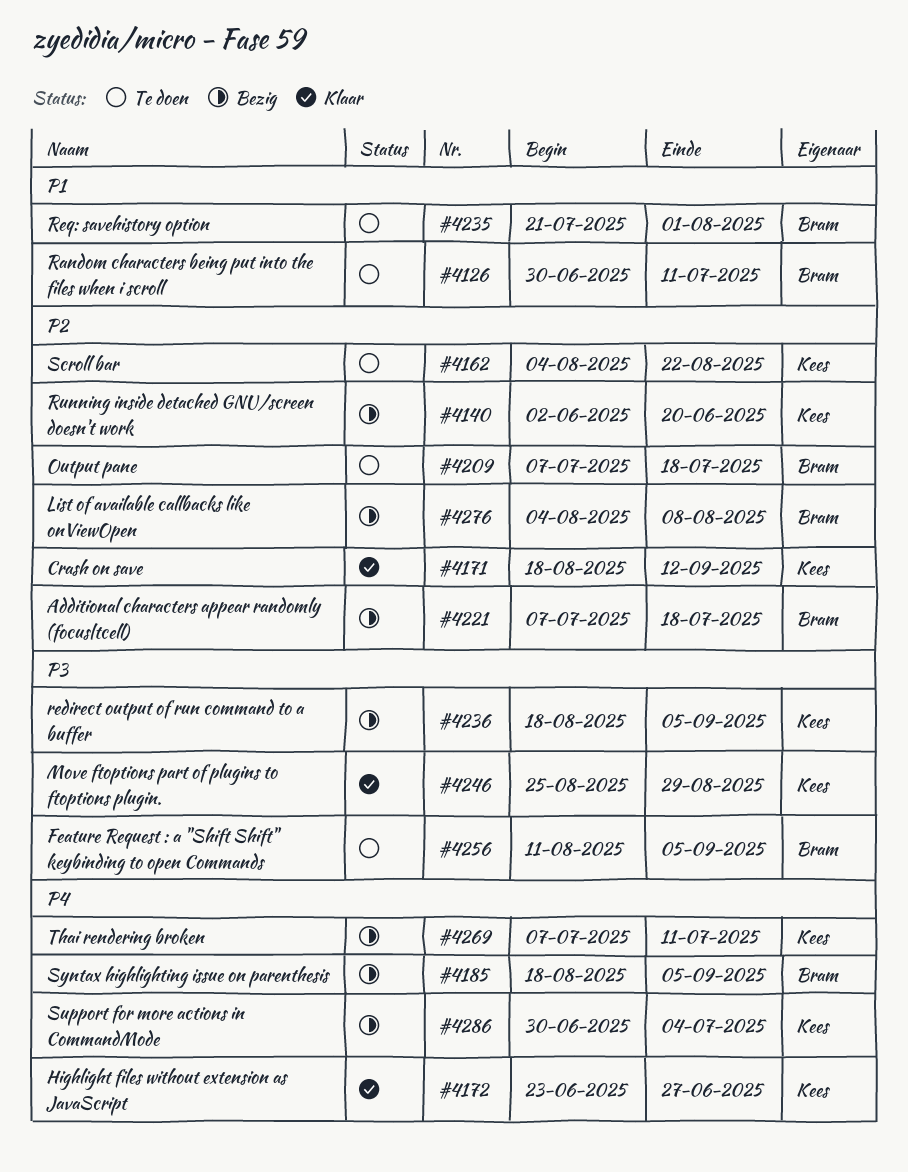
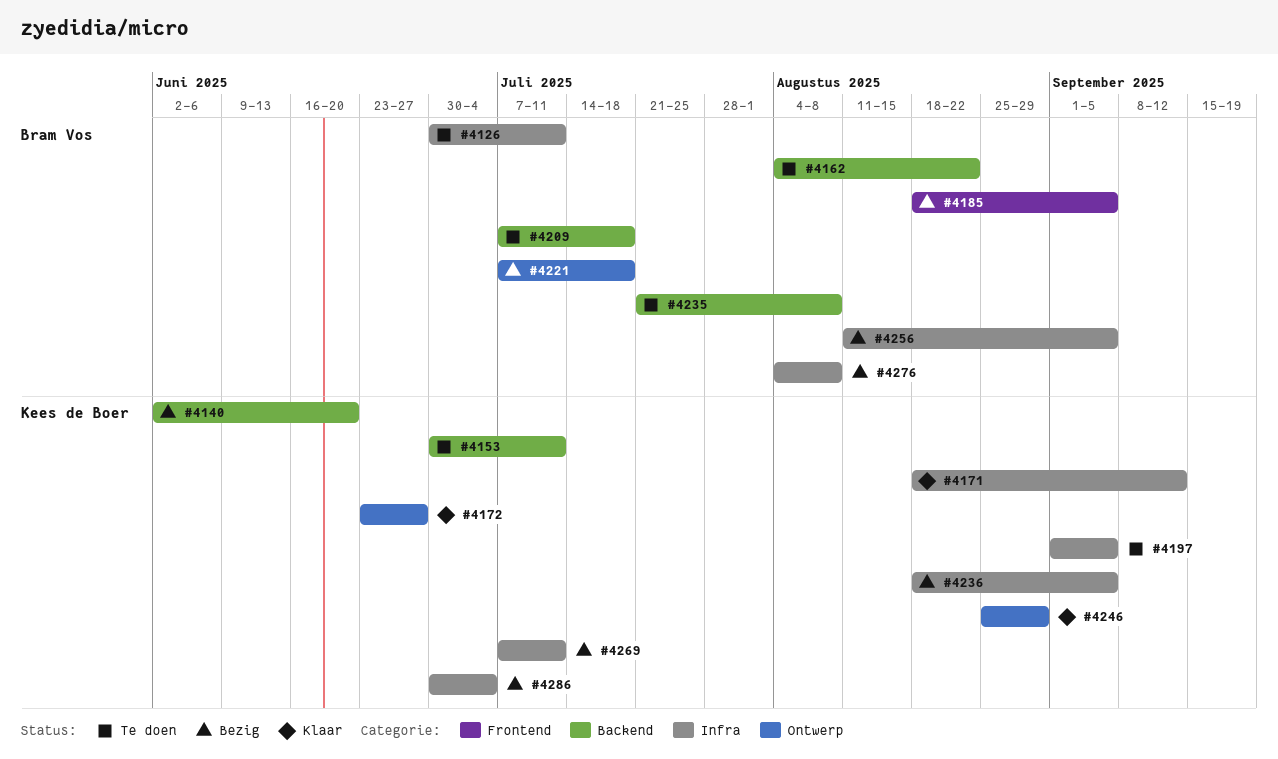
#4153: none -> present
#4162, owner: Kees de Boer -> Bram Vos
#4197: none -> present
#4235, due: Aug 1 -> Aug 8
#4256, status: Te doen -> Bezig

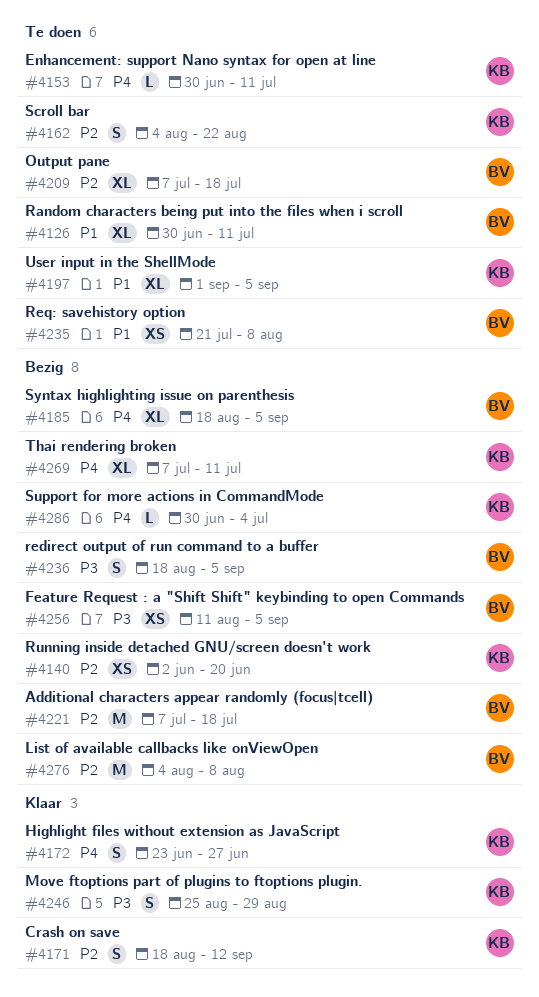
#4162, owner: Bram Vos -> Kees de Boer
#4236, owner: Kees de Boer -> Bram Vos

